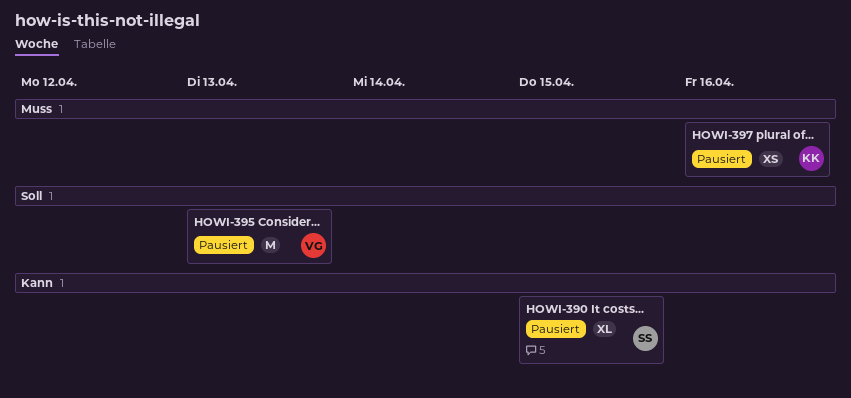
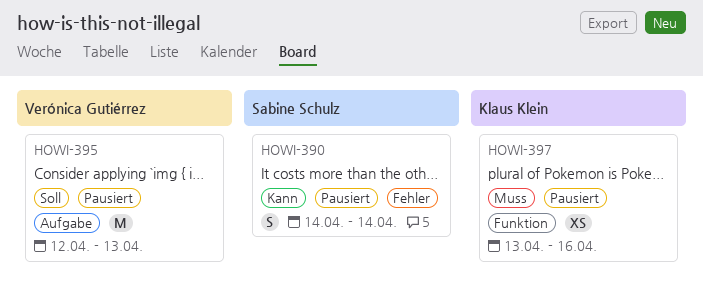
HOWI-390, estimate: XL -> S
HOWI-390, due: Apr 15 -> Apr 14

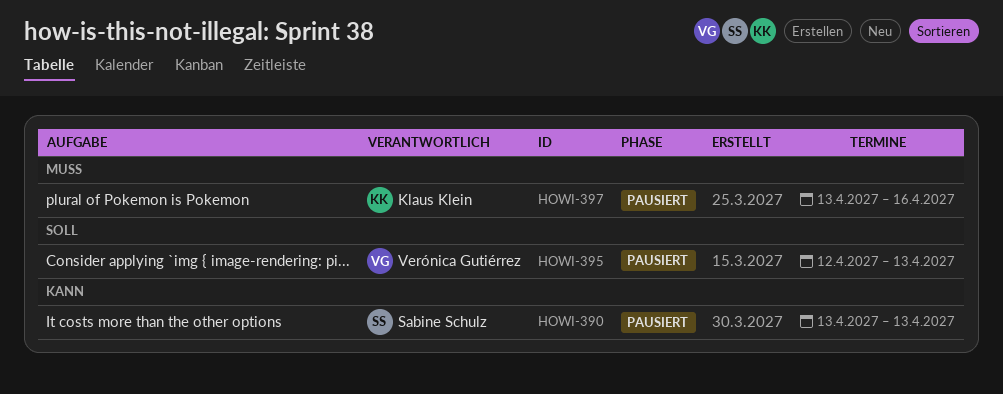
HOWI-390, start: Apr 14 -> Apr 13
HOWI-390, due: Apr 14 -> Apr 13

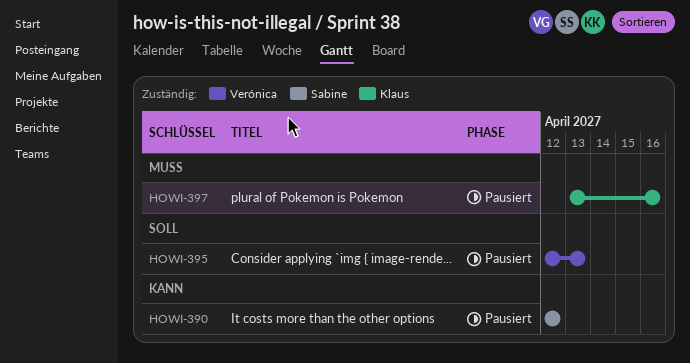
HOWI-390, start: Apr 13 -> Apr 12
HOWI-390, due: Apr 13 -> Apr 12

